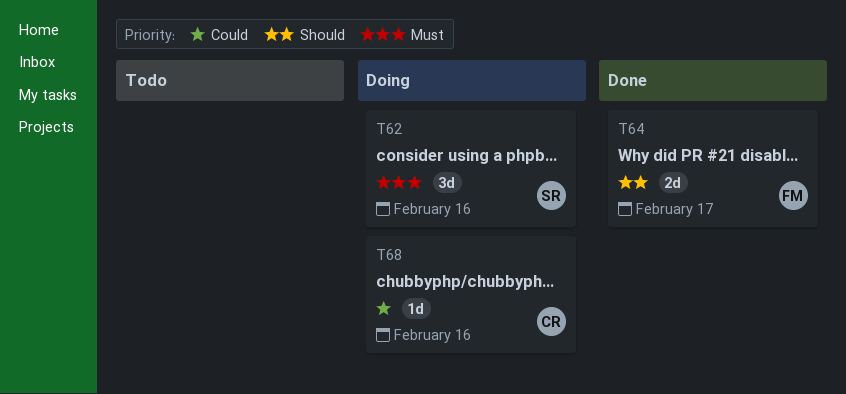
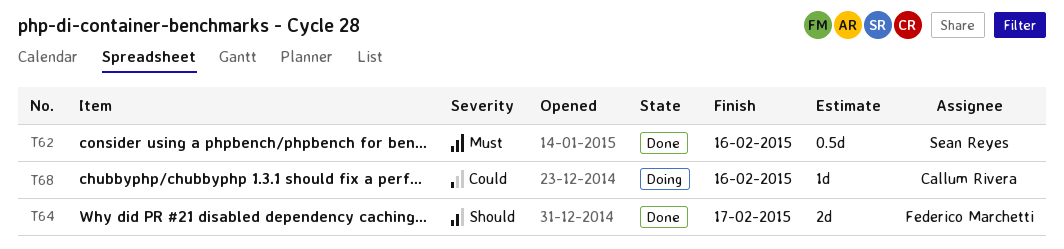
T62, status: Doing -> Done
T62, estimate: 3d -> 0.5d

